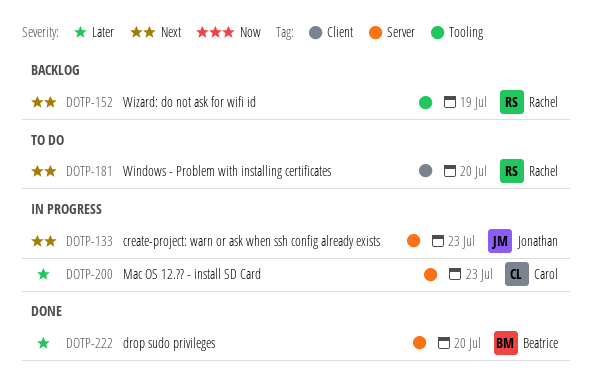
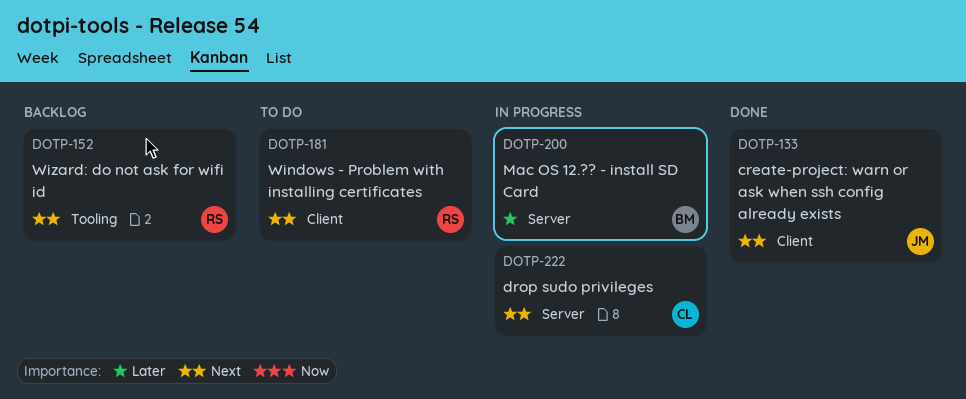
DOTP-133, status: In progress -> Done
DOTP-133, label: Server -> Client
DOTP-200, owner: Carol -> Beatrice
DOTP-222, status: Done -> In progress
DOTP-222, owner: Beatrice -> Carol
DOTP-222, priority: Later -> Next

